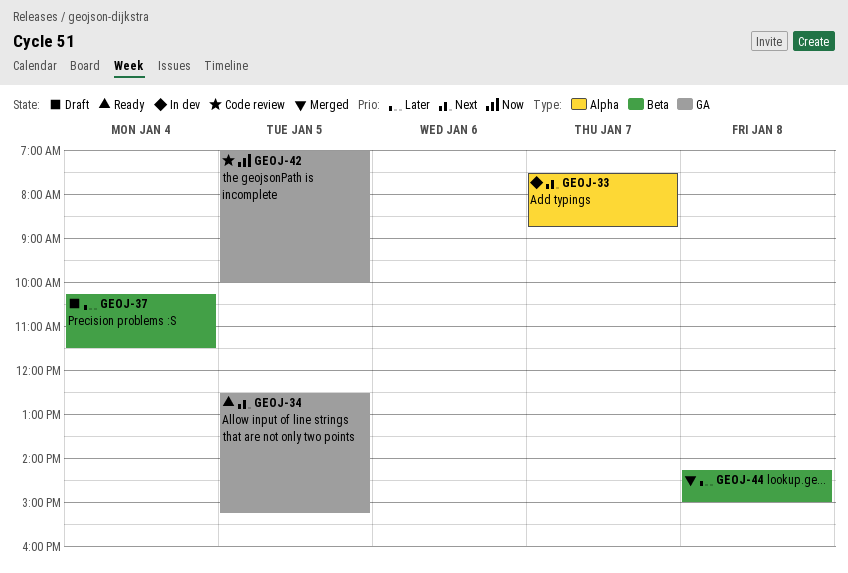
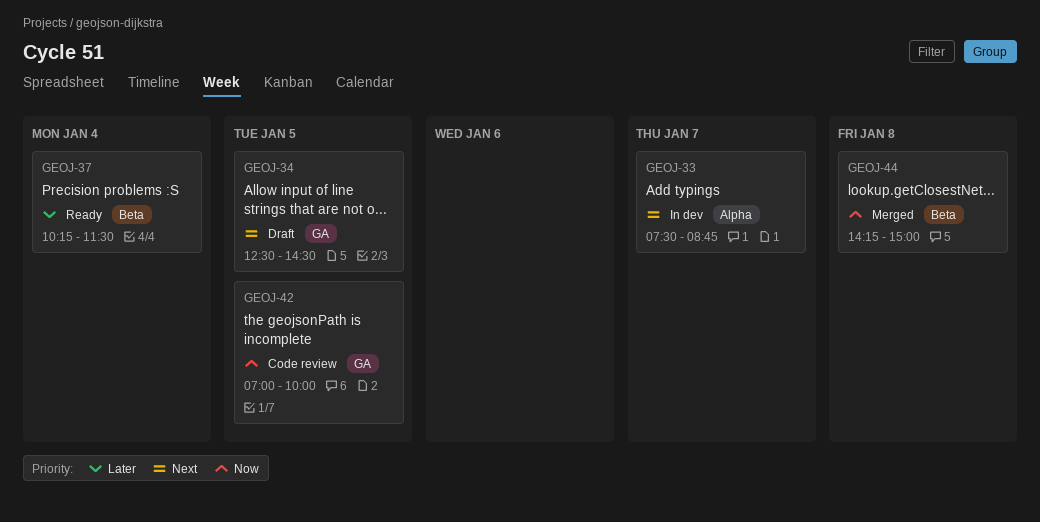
GEOJ-34, status: Ready -> Draft
GEOJ-34, ends: 15:15 -> 14:30
GEOJ-37, status: Draft -> Ready
GEOJ-44, priority: Later -> Now

